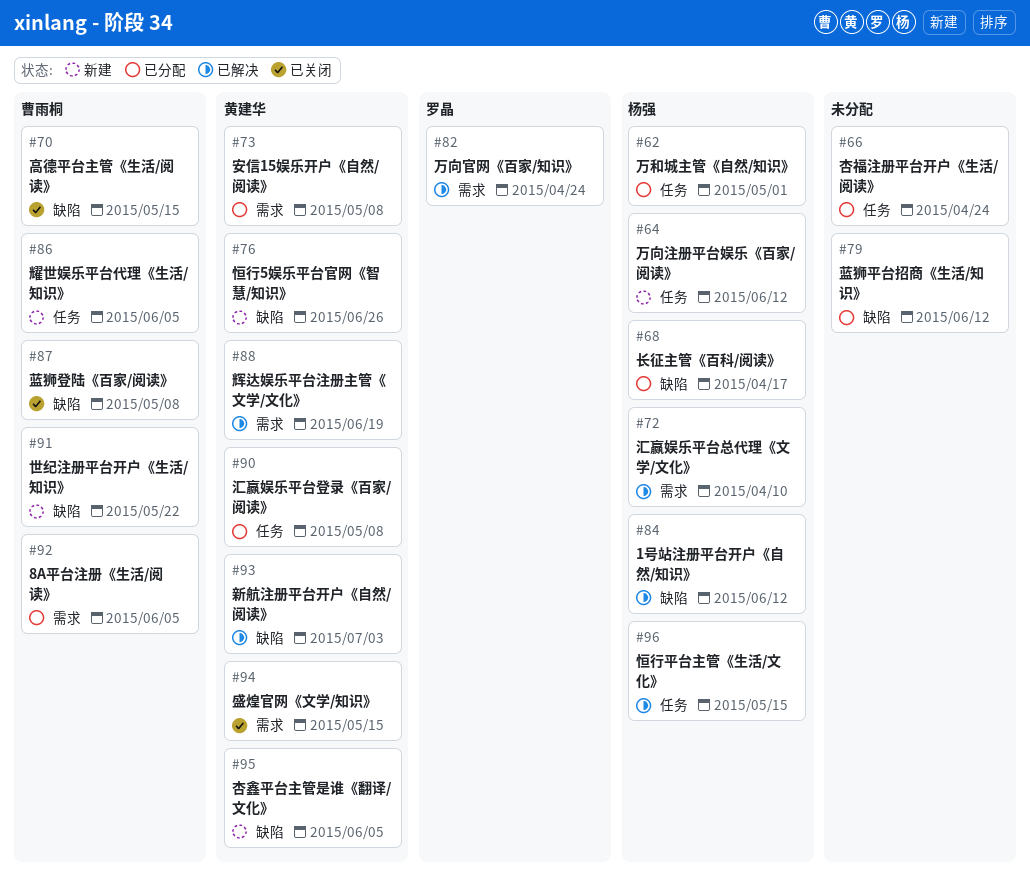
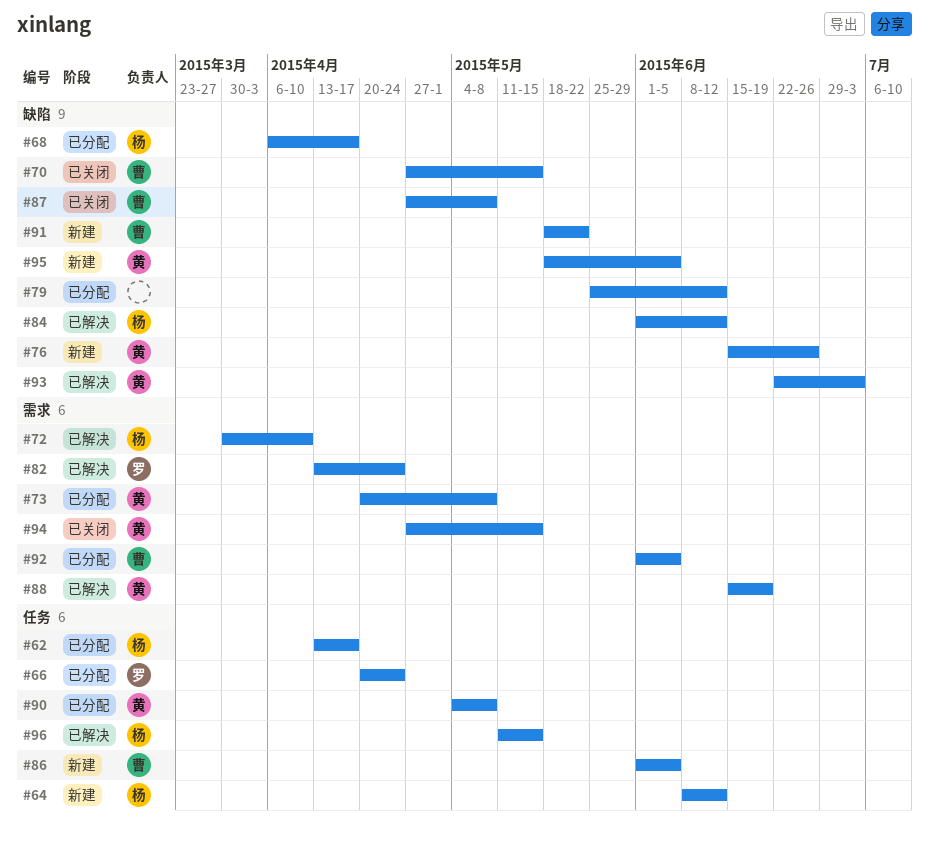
#62, due: May 1 -> Apr 17
#66, owner: none -> 罗晶

